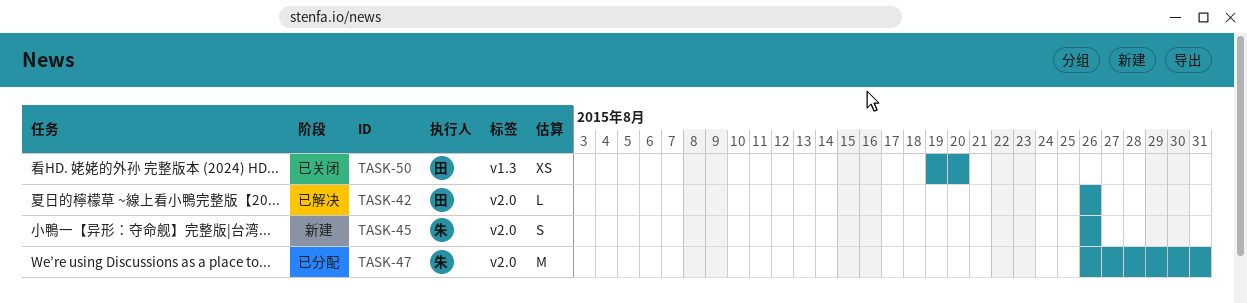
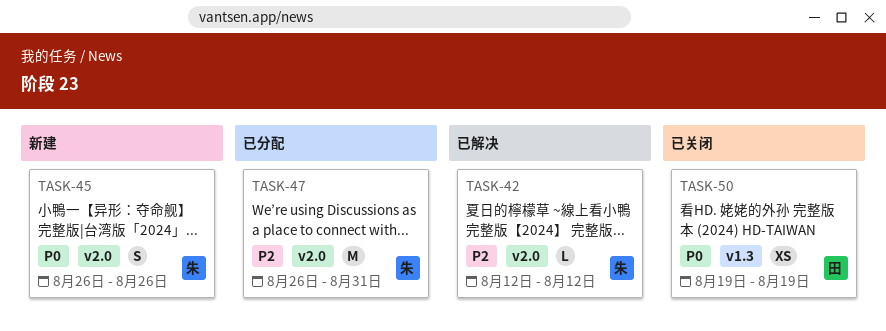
TASK-42, owner: 田 -> 朱
TASK-42, start: Aug 26 -> Aug 12
TASK-42, due: Aug 26 -> Aug 12
TASK-50, due: Aug 20 -> Aug 19

